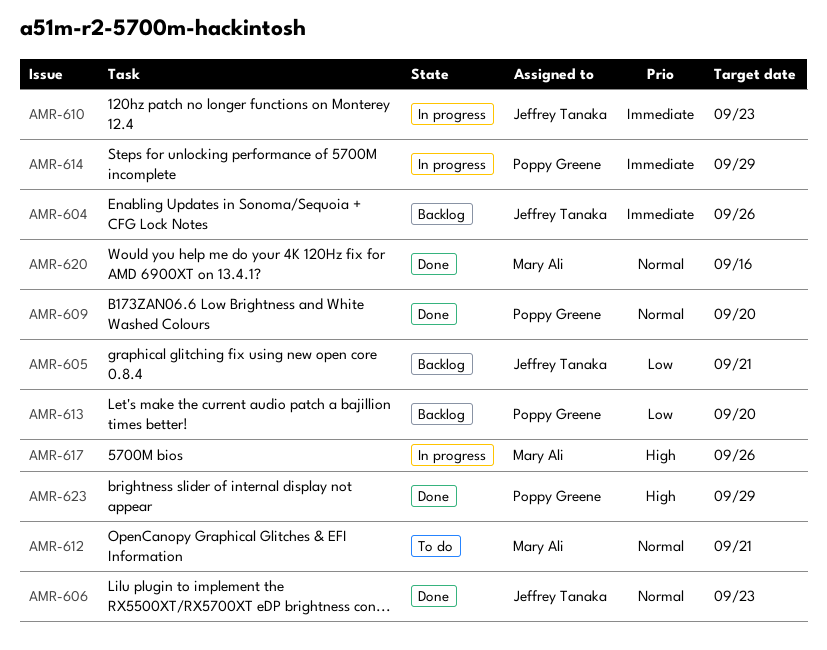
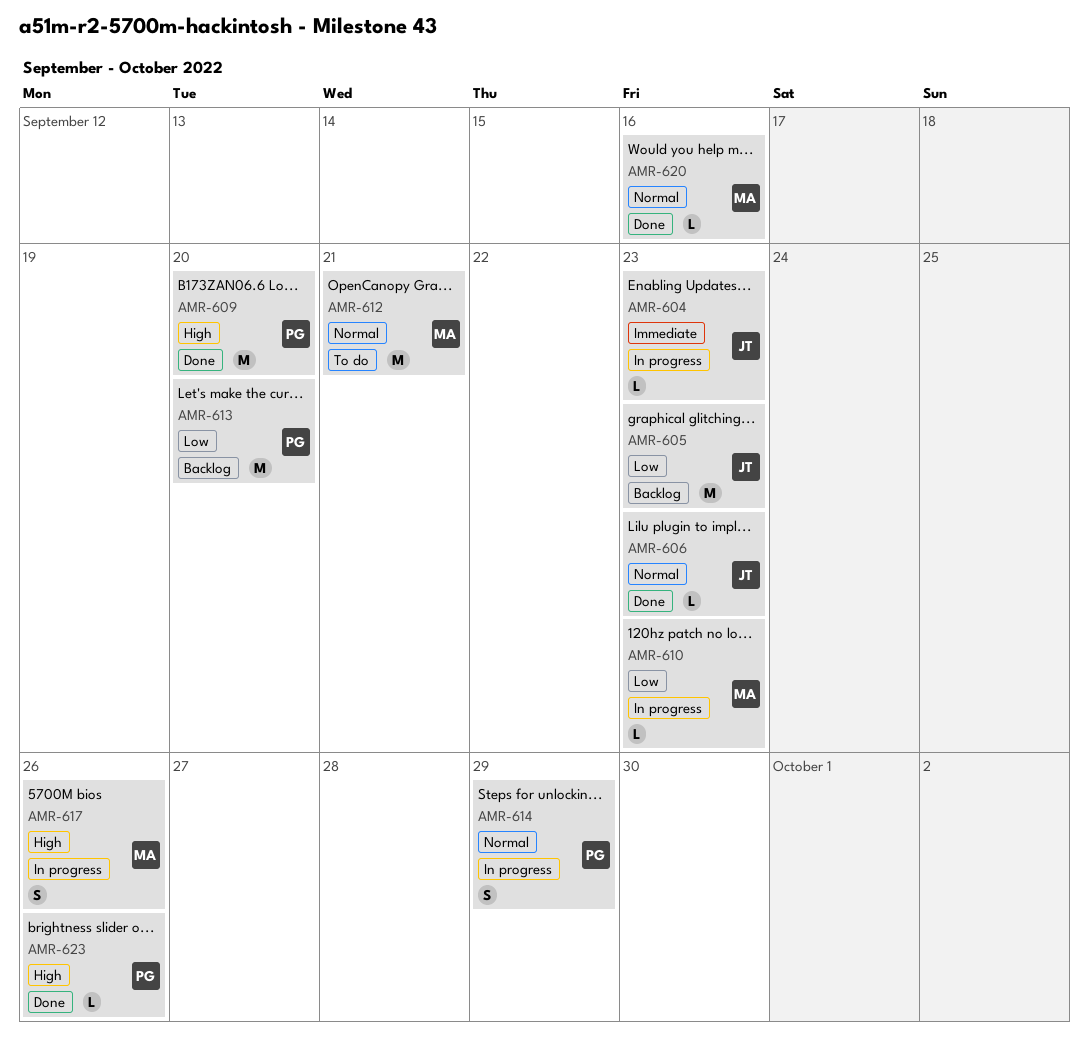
AMR-604, status: Backlog -> In progress
AMR-604, due: Sep 26 -> Sep 23
AMR-605, due: Sep 21 -> Sep 23
AMR-609, priority: Normal -> High
AMR-610, owner: Jeffrey Tanaka -> Mary Ali
AMR-610, priority: Immediate -> Low
AMR-614, priority: Immediate -> Normal
AMR-623, due: Sep 29 -> Sep 26

